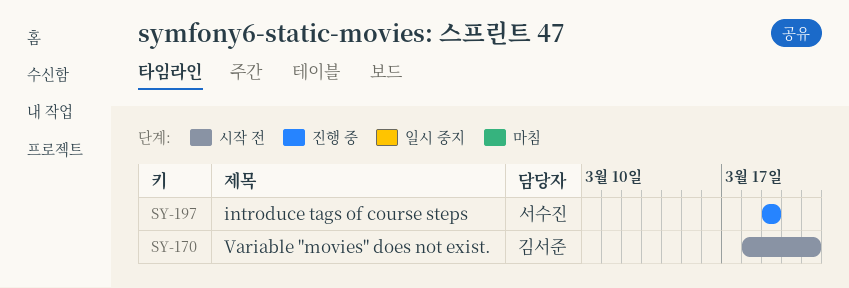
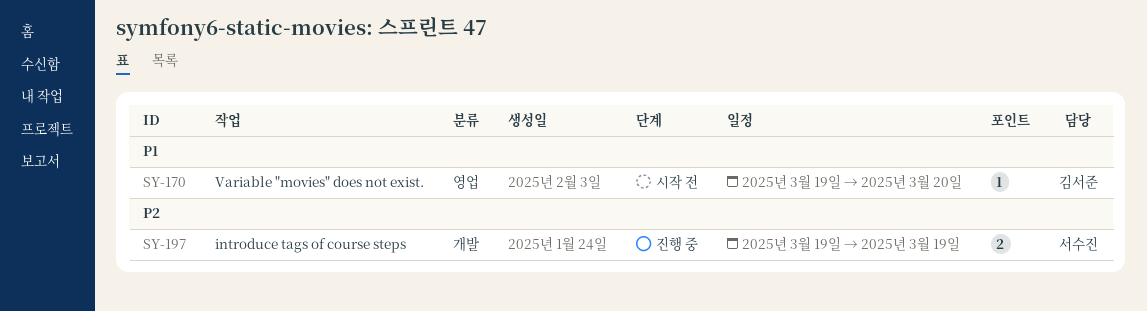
SY-170, start: Mar 18 -> Mar 19
SY-170, due: Mar 21 -> Mar 20

